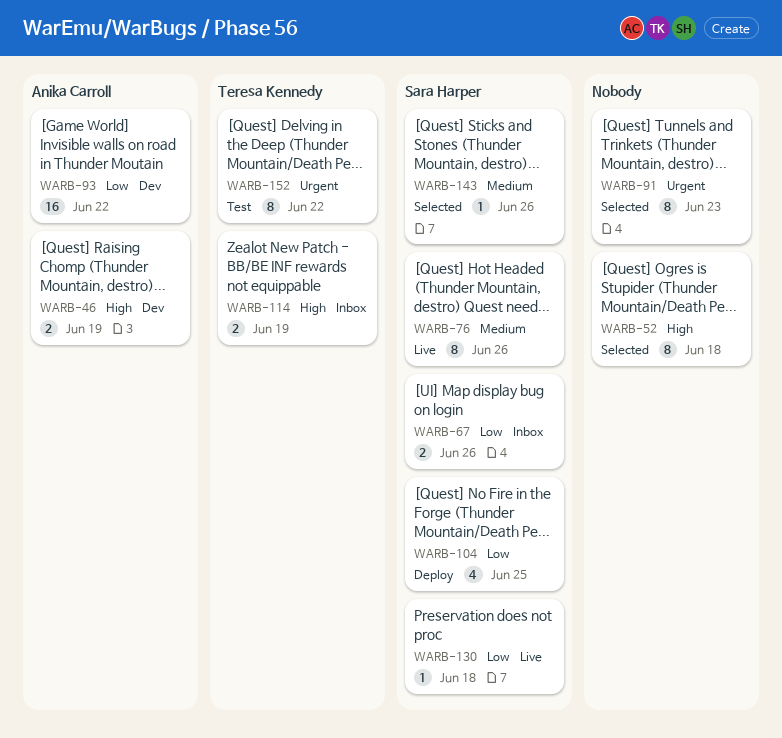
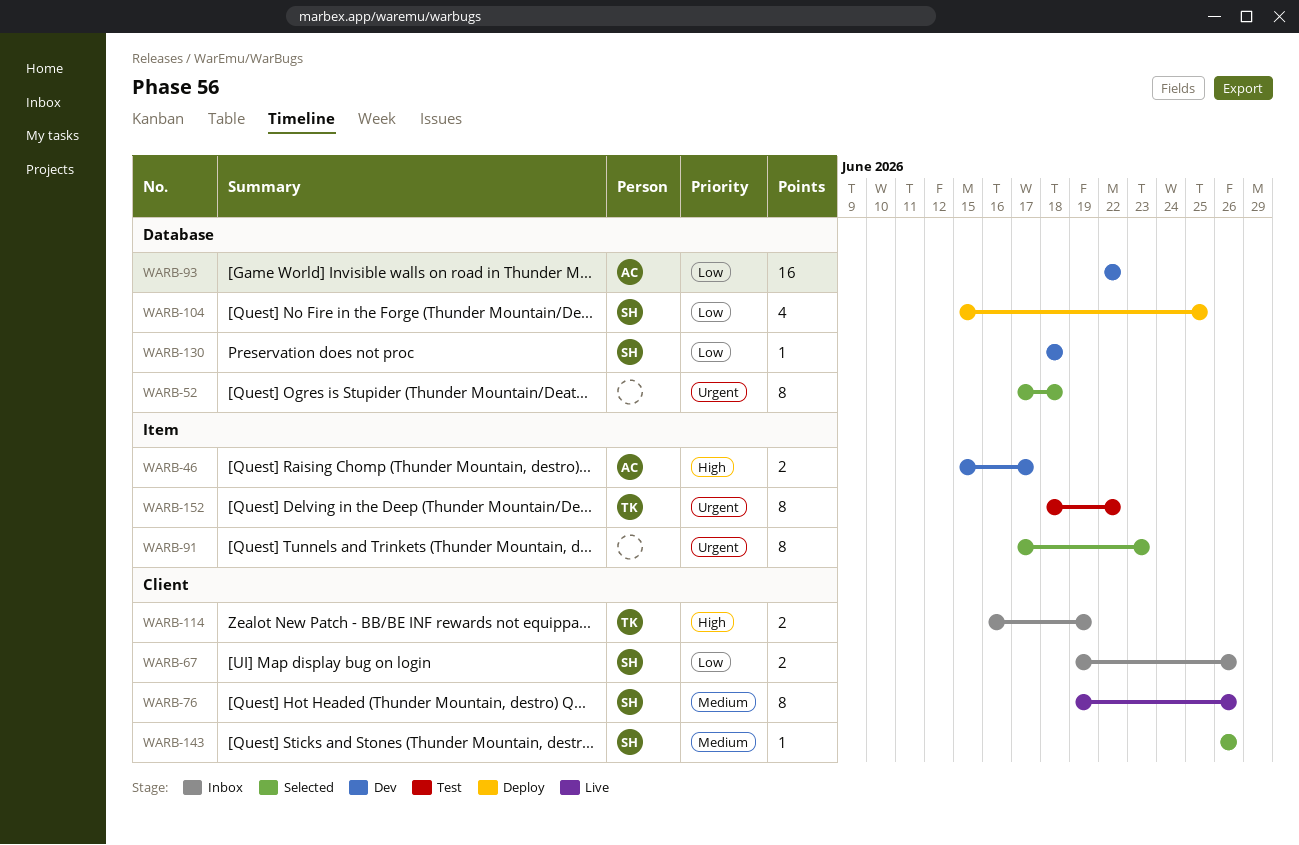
WARB-46, due: Jun 19 -> Jun 17
WARB-52, priority: High -> Urgent
WARB-130, status: Live -> Dev

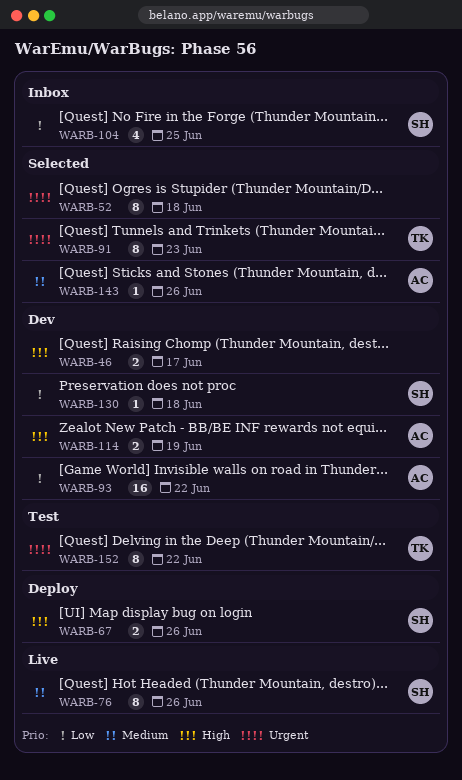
WARB-46, owner: AC -> none
WARB-67, status: Inbox -> Deploy
WARB-67, priority: Low -> High
WARB-91, owner: none -> TK
WARB-104, status: Deploy -> Inbox
WARB-114, status: Inbox -> Dev
WARB-114, owner: TK -> AC
WARB-143, owner: SH -> AC

